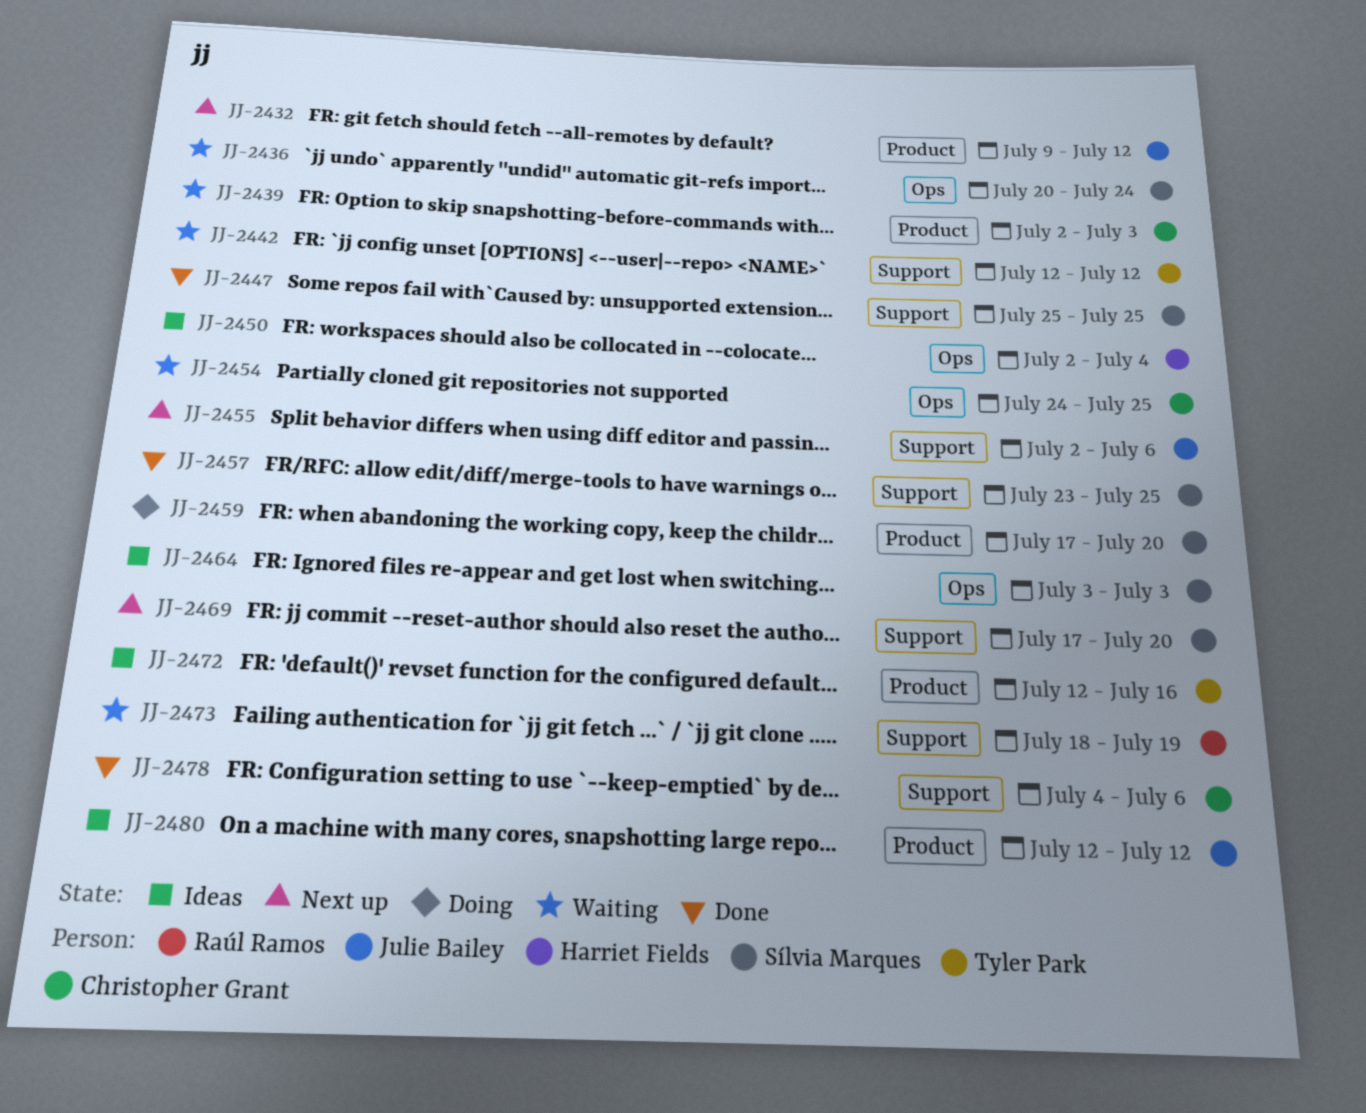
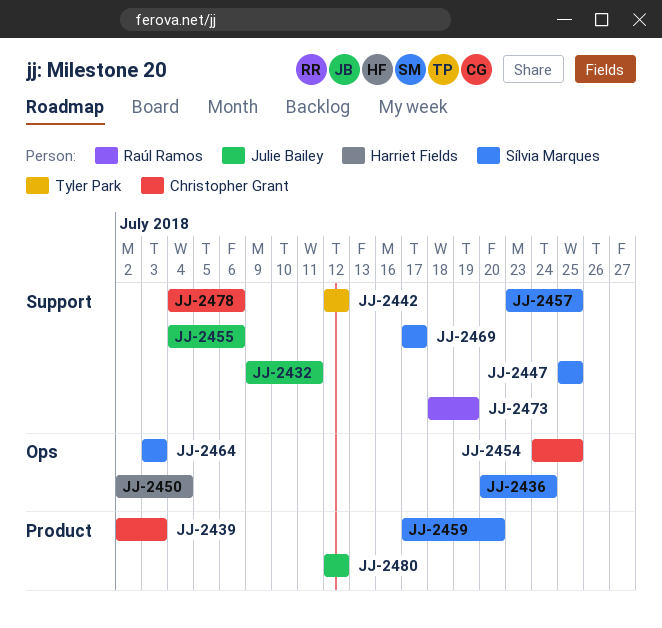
JJ-2432, label: Product -> Support
JJ-2432, due: Jul 12 -> Jul 11
JJ-2455, start: Jul 2 -> Jul 4
JJ-2469, due: Jul 20 -> Jul 17
JJ-2472: present -> none

